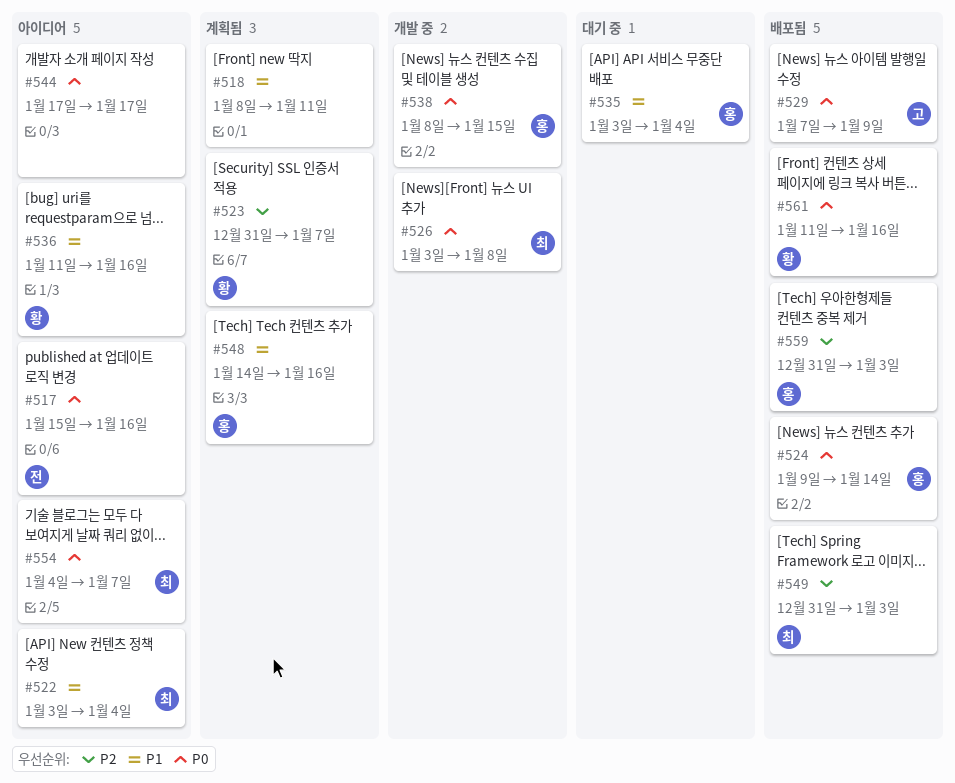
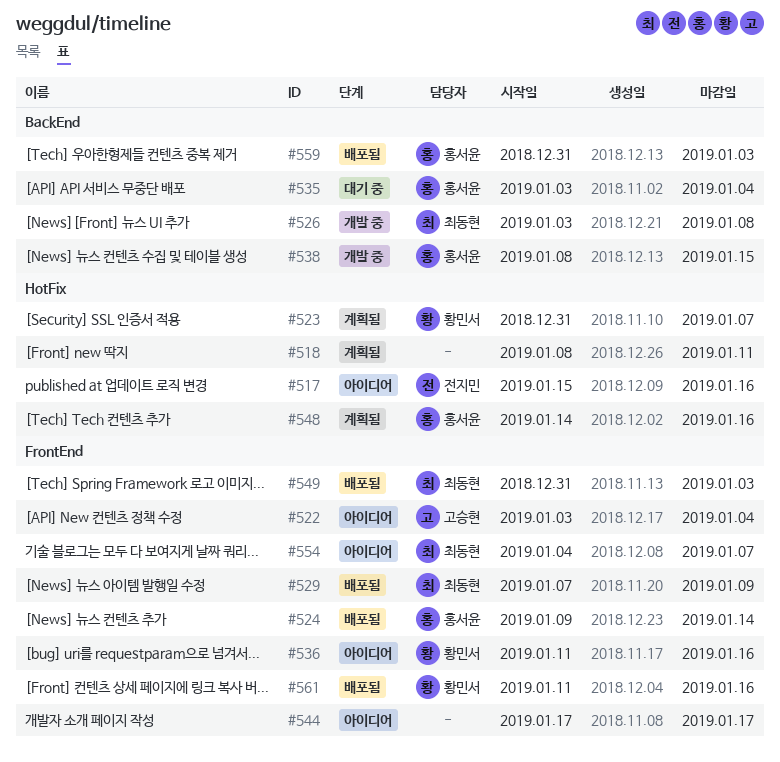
#522, owner: 최동현 -> 고승현
#529, owner: 고승현 -> 최동현

